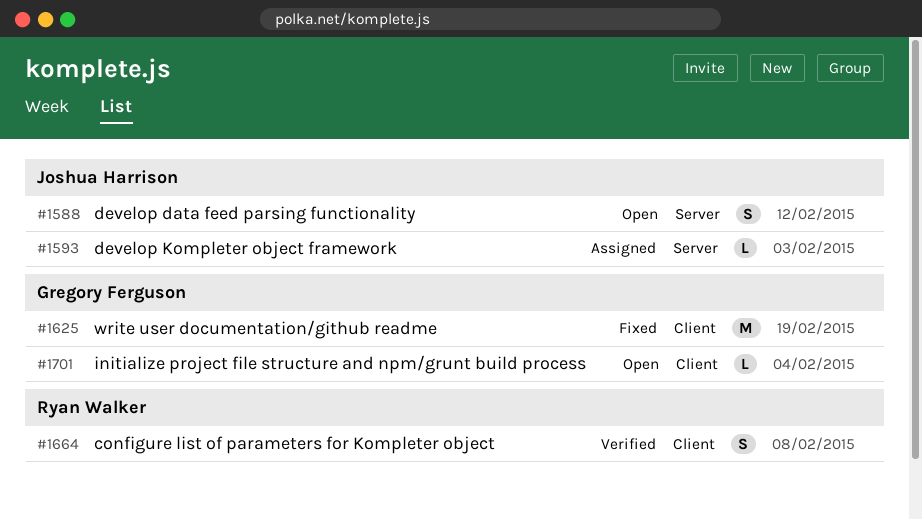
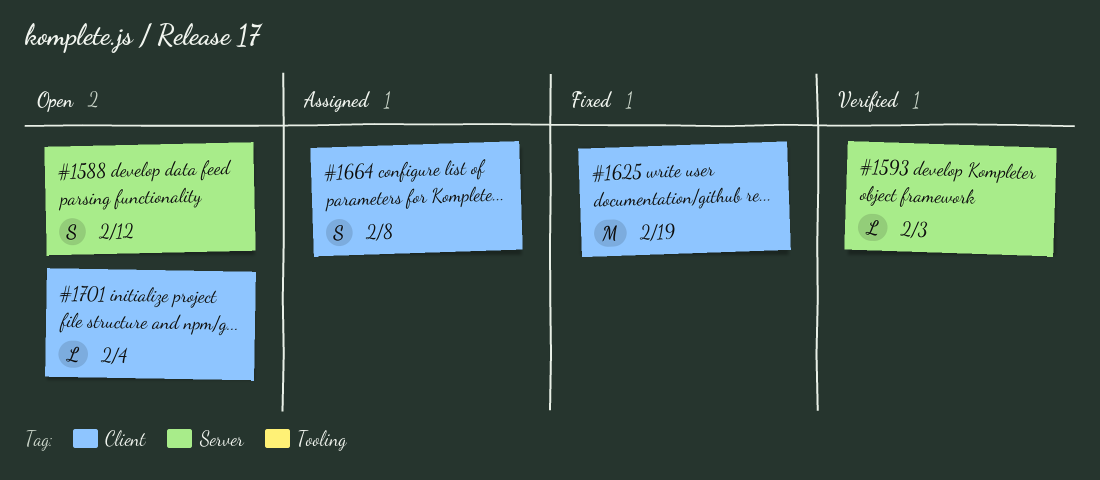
#1593, status: Assigned -> Verified
#1664, status: Verified -> Assigned

